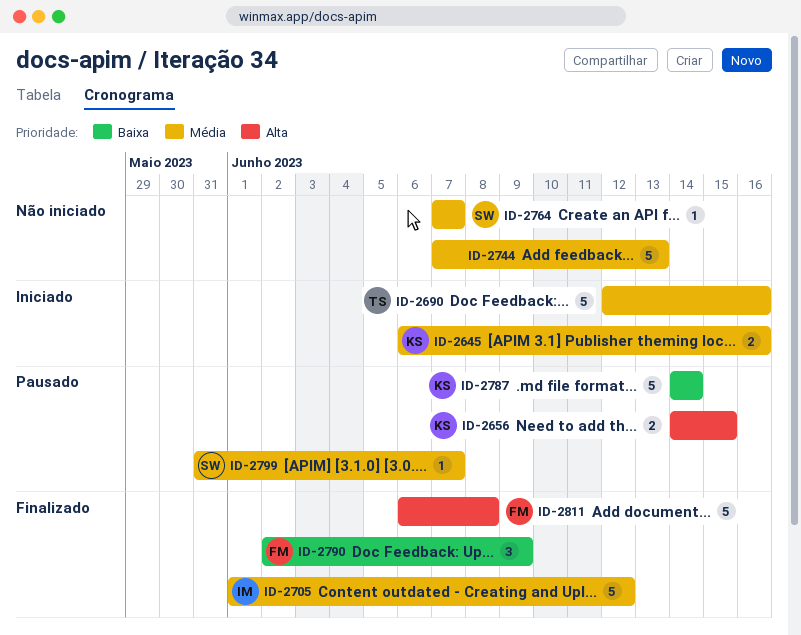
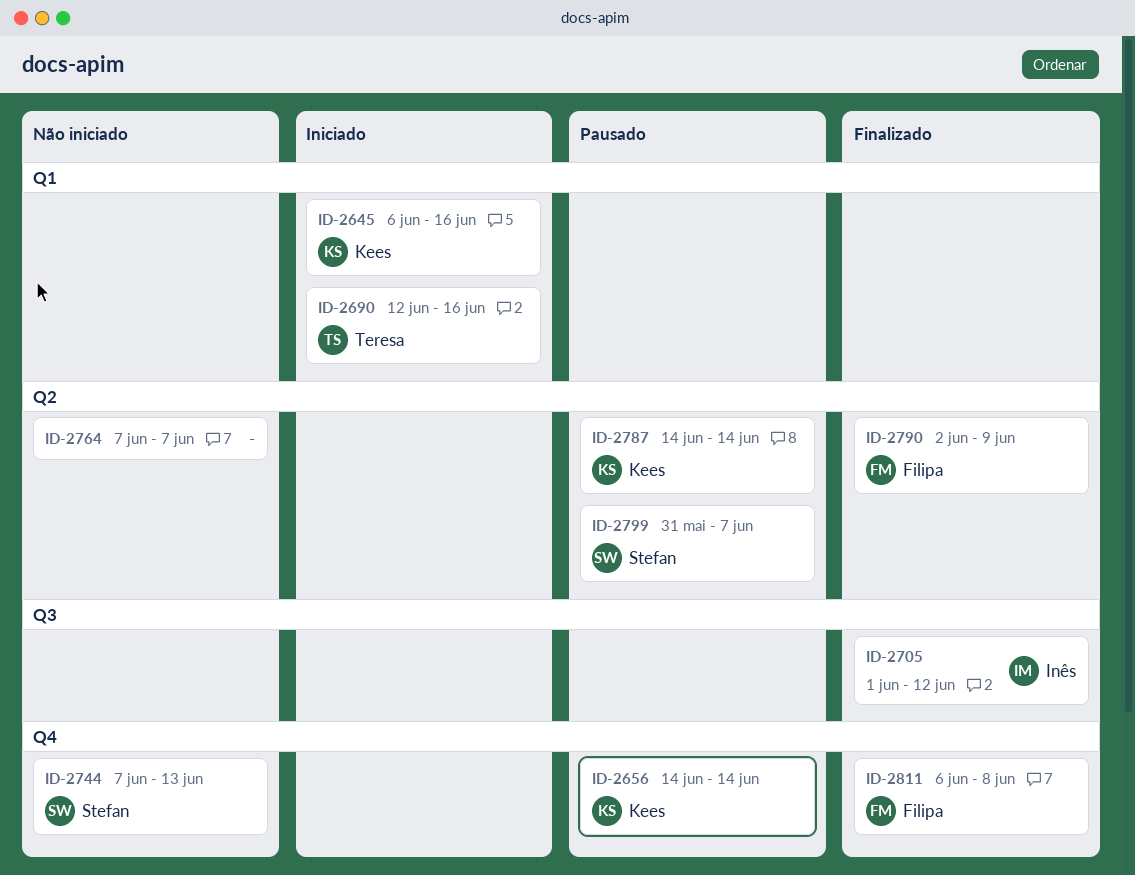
ID-2656, due: Jun 15 -> Jun 14
ID-2744, owner: none -> Stefan
ID-2764, owner: Stefan -> none

